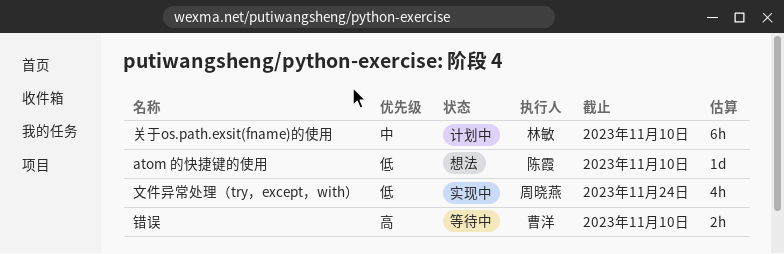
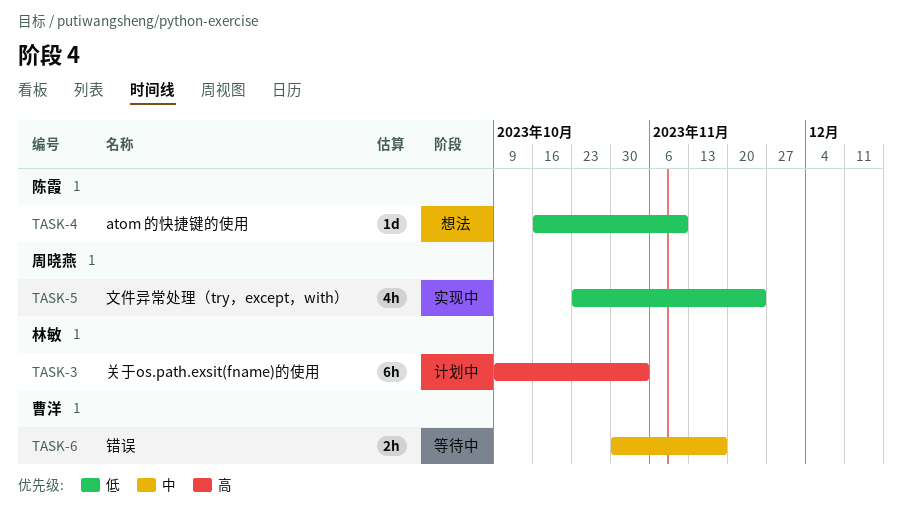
关于os.path.exsit(fname)的使用, priority: 中 -> 高
关于os.path.exsit(fname)的使用, due: Nov 10 -> Nov 3
错误, priority: 高 -> 中
错误, due: Nov 10 -> Nov 17

